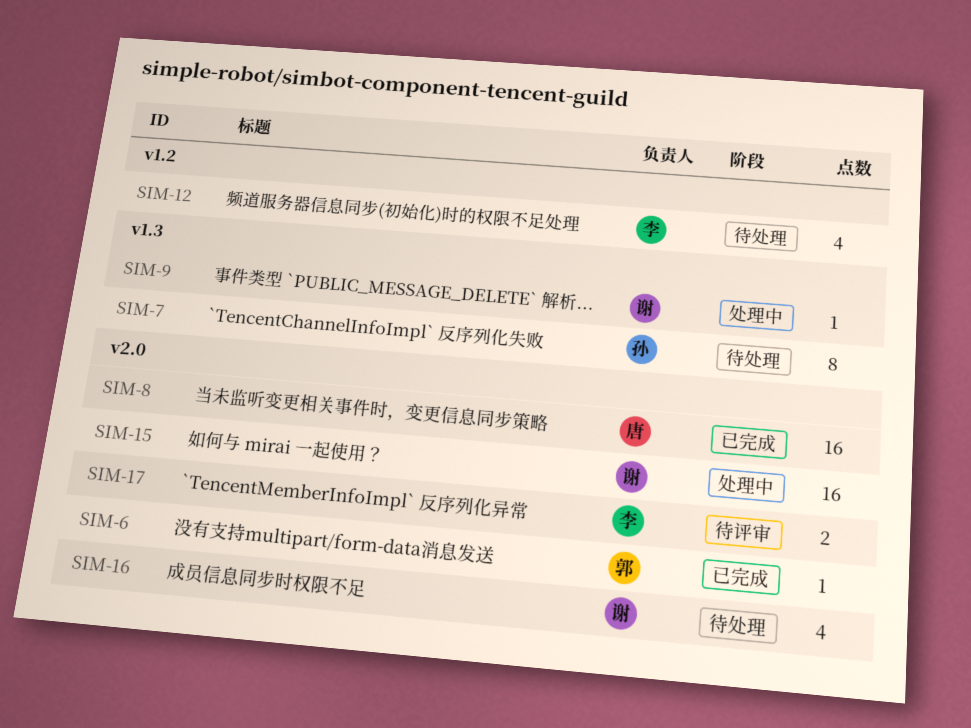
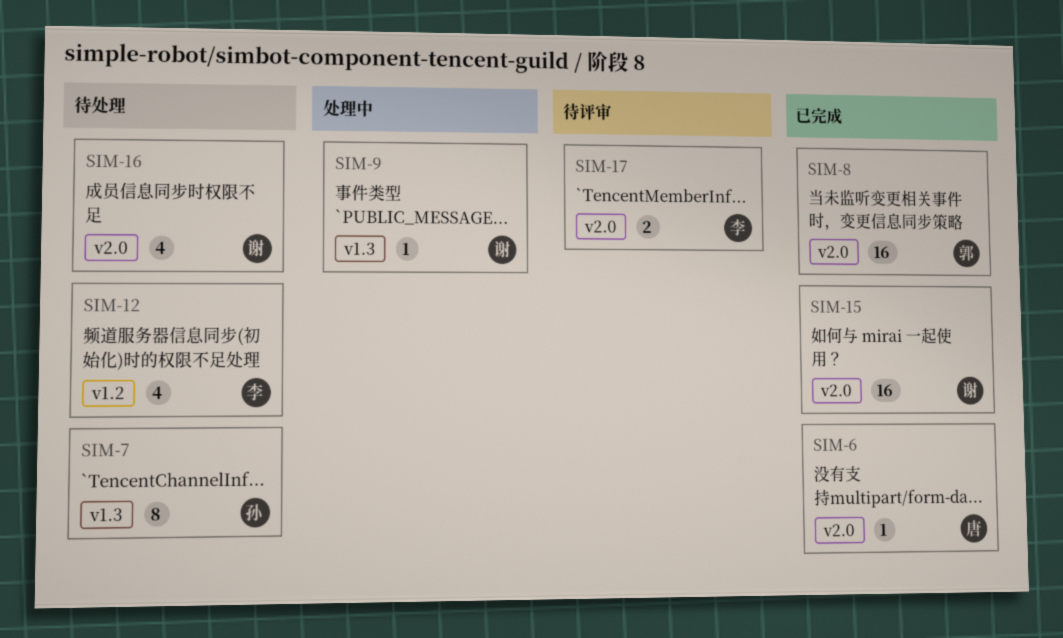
SIM-6, owner: 郭 -> 唐
SIM-8, owner: 唐 -> 郭
SIM-15, status: 处理中 -> 已完成

